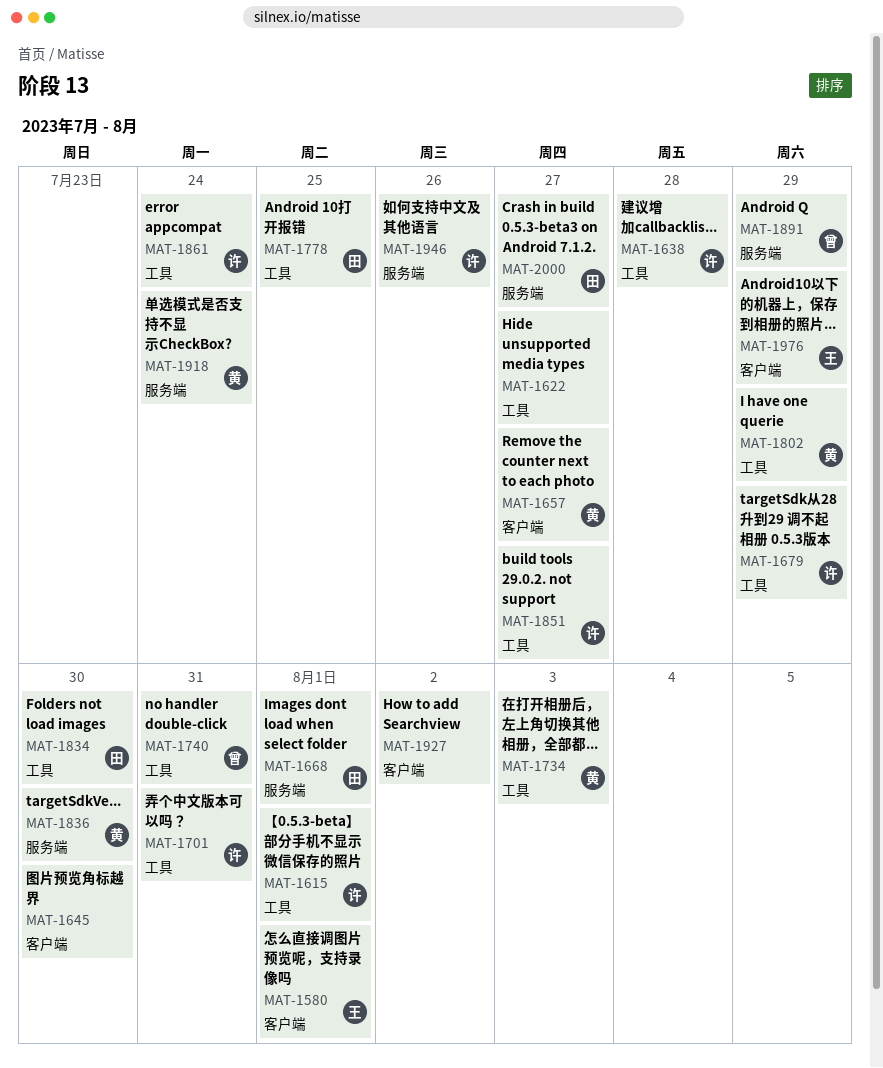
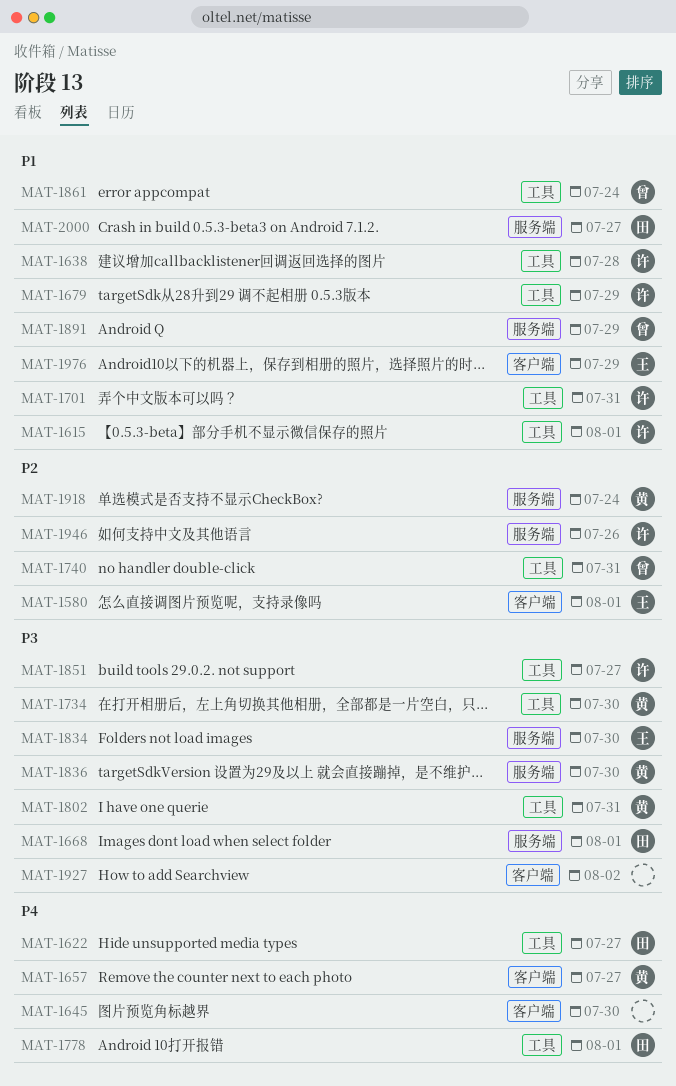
MAT-1622, owner: none -> 田
MAT-1734, due: Aug 3 -> Jul 30
MAT-1778, due: Jul 25 -> Aug 1
MAT-1802, due: Jul 29 -> Jul 31
MAT-1834, owner: 田 -> 王
MAT-1834, label: 工具 -> 服务端
MAT-1861, owner: 许 -> 曾

